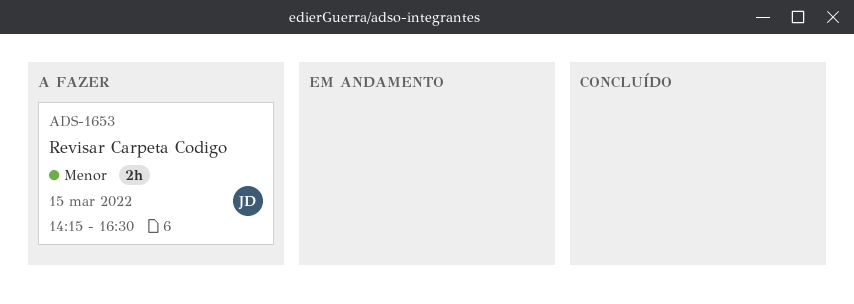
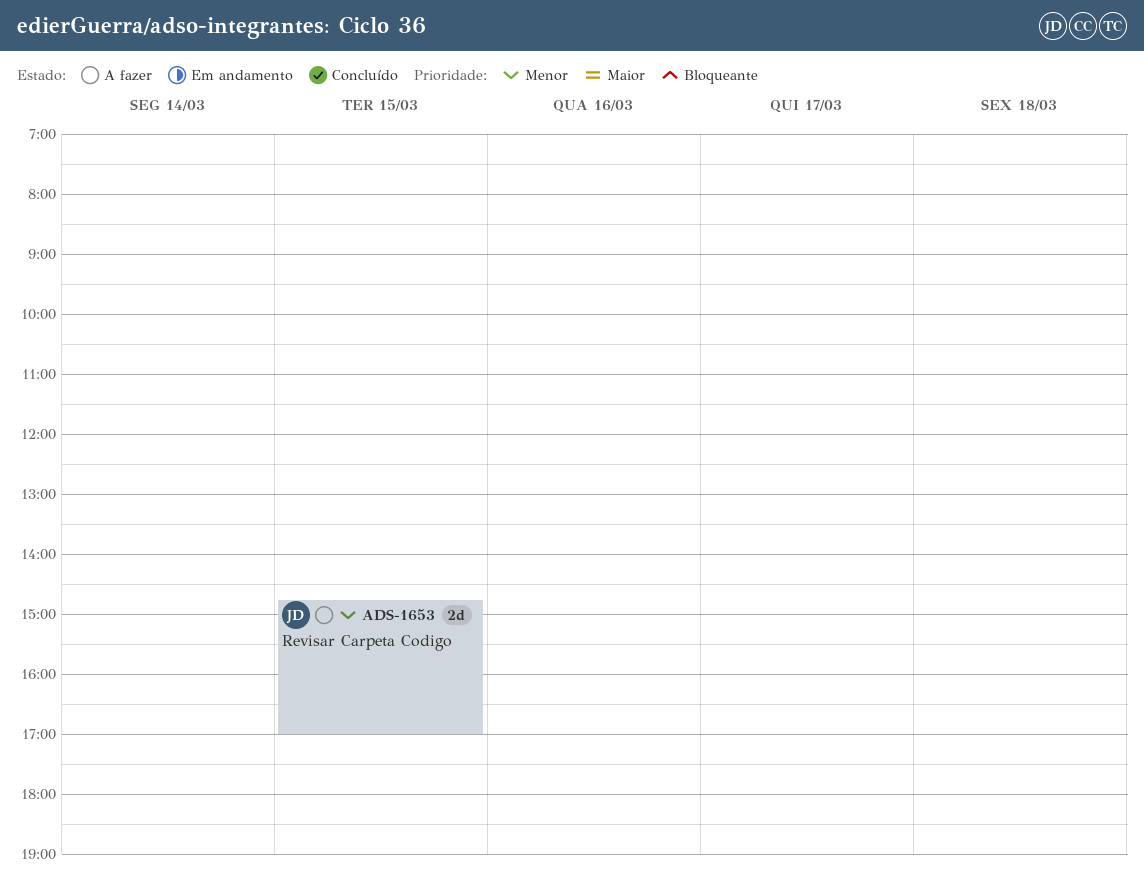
ADS-1653, estimate: 2h -> 2d
ADS-1653, begins: 14:15 -> 14:45
ADS-1653, ends: 16:30 -> 17:00

